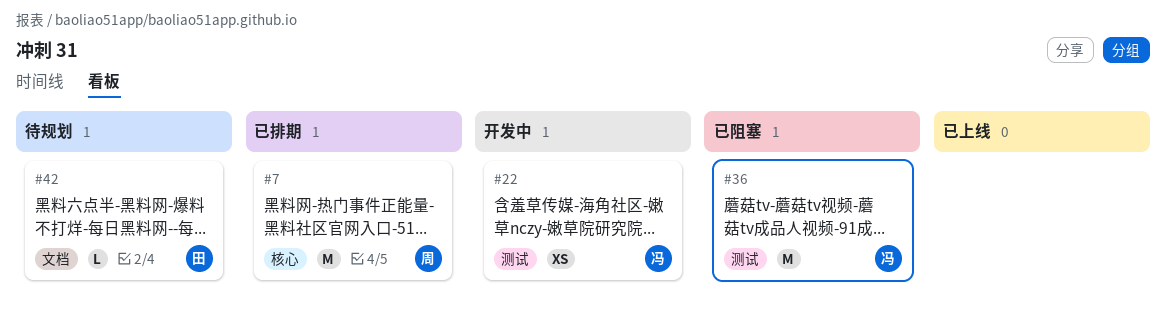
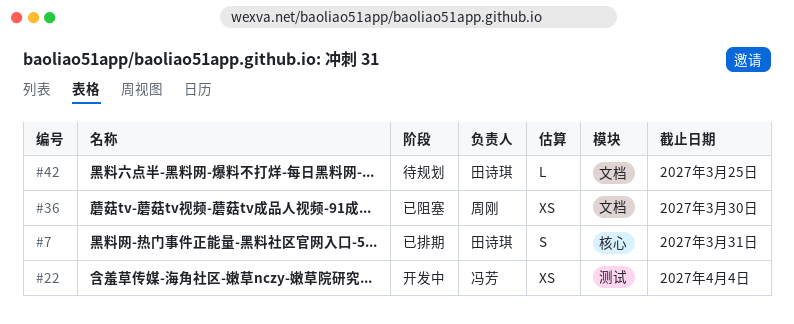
#7, owner: 周刚 -> 田诗琪
#7, estimate: M -> S
#36, owner: 冯芳 -> 周刚
#36, label: 测试 -> 文档
#36, estimate: M -> XS

